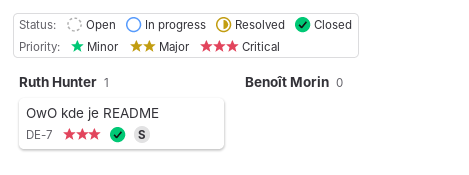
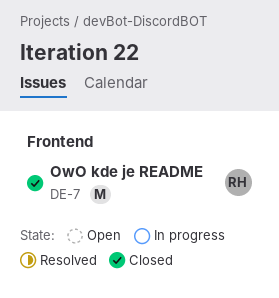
DE-7, estimate: S -> M

